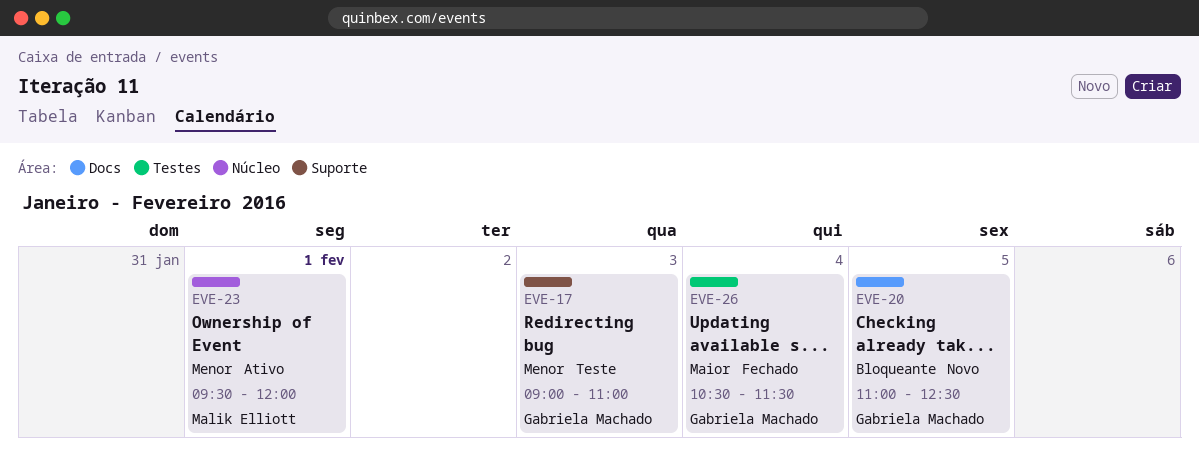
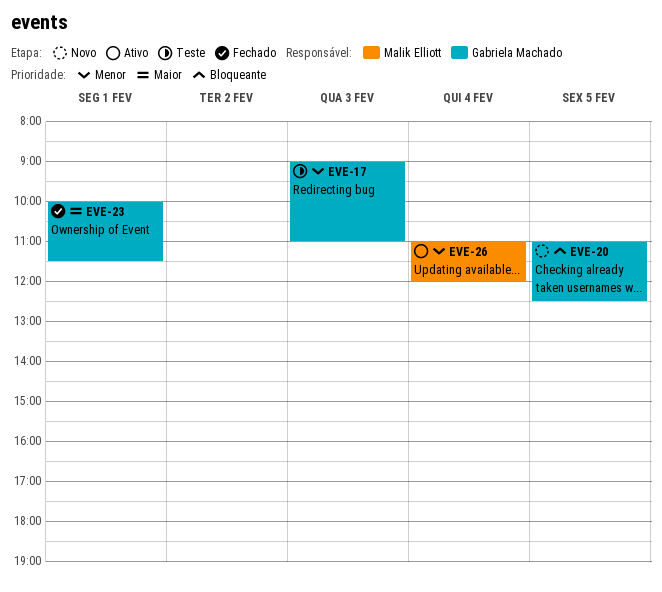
EVE-23, status: Ativo -> Fechado
EVE-23, owner: Malik Elliott -> Gabriela Machado
EVE-23, priority: Menor -> Maior
EVE-23, begins: 09:30 -> 10:00
EVE-23, ends: 12:00 -> 11:30
EVE-26, status: Fechado -> Ativo
EVE-26, owner: Gabriela Machado -> Malik Elliott
EVE-26, priority: Maior -> Menor
EVE-26, begins: 10:30 -> 11:00
EVE-26, ends: 11:30 -> 12:00

